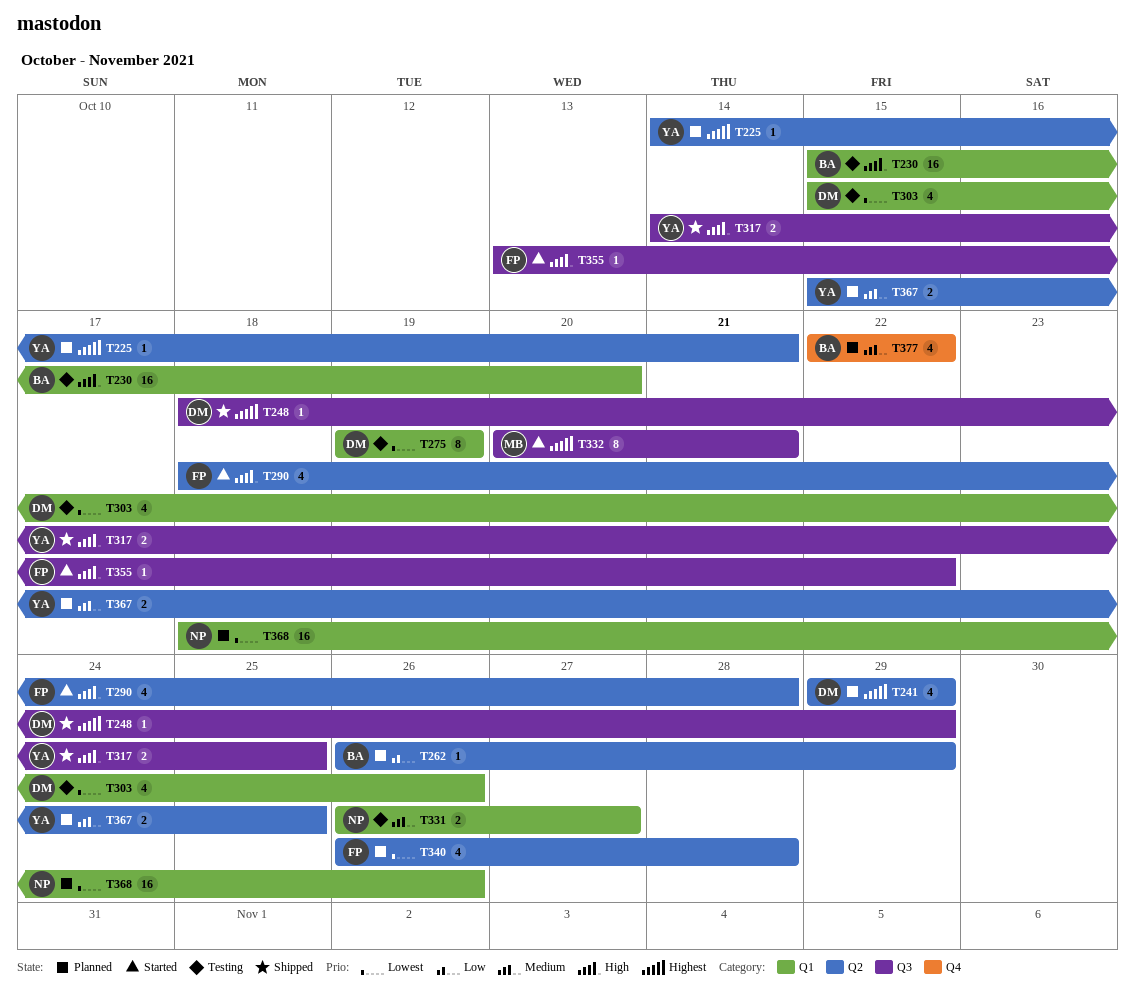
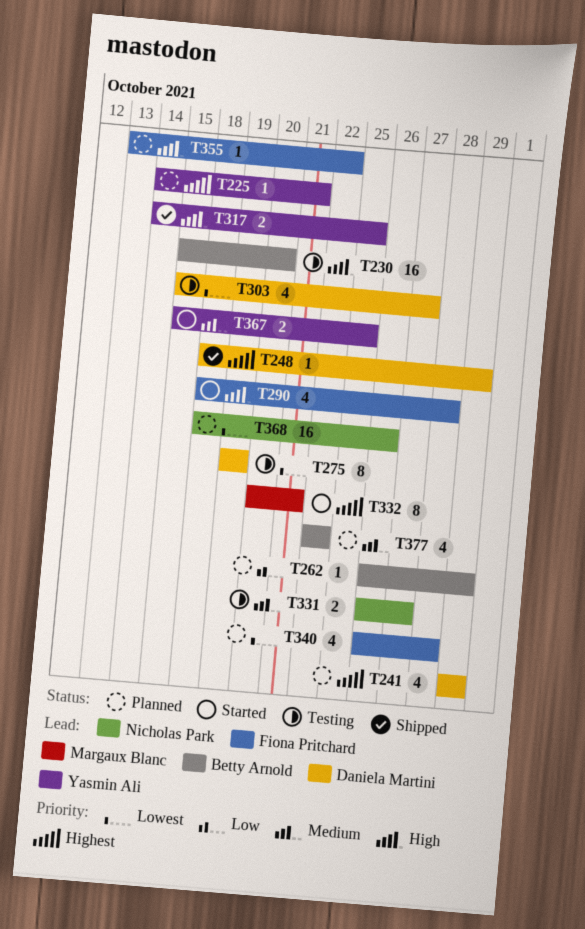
T303, due: Oct 26 -> Oct 27
T355, status: Started -> Planned
T367, status: Planned -> Started

